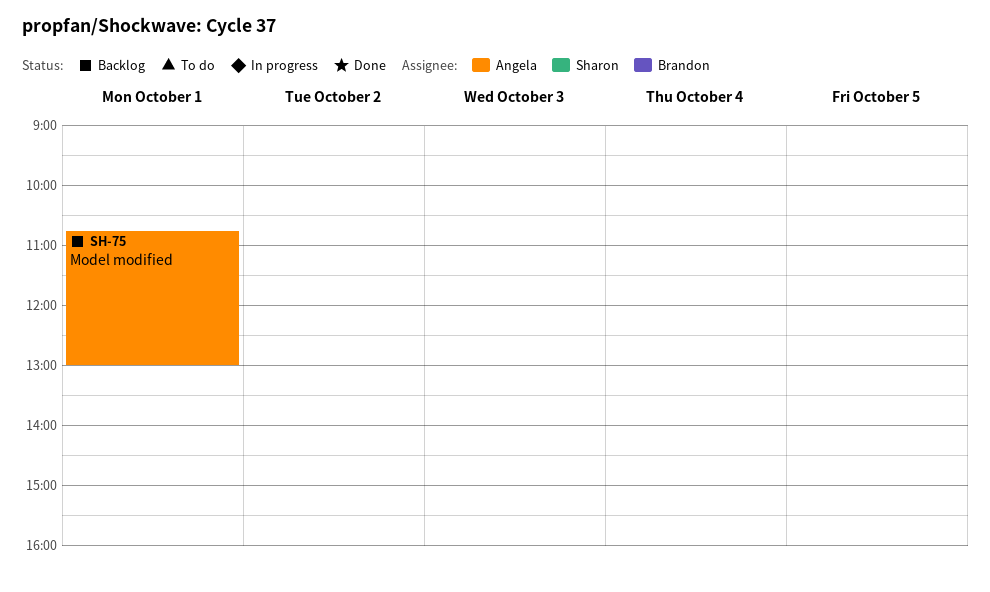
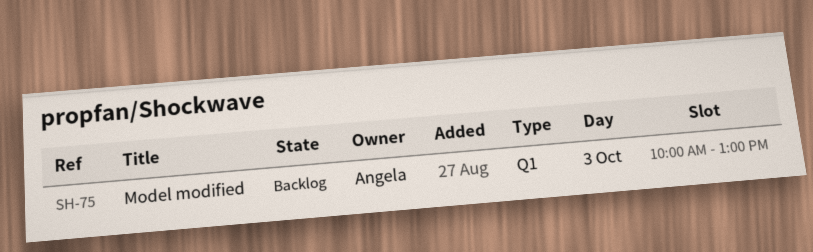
SH-75, day: Oct 1 -> Oct 3
SH-75, begins: 10:45 -> 10:00

